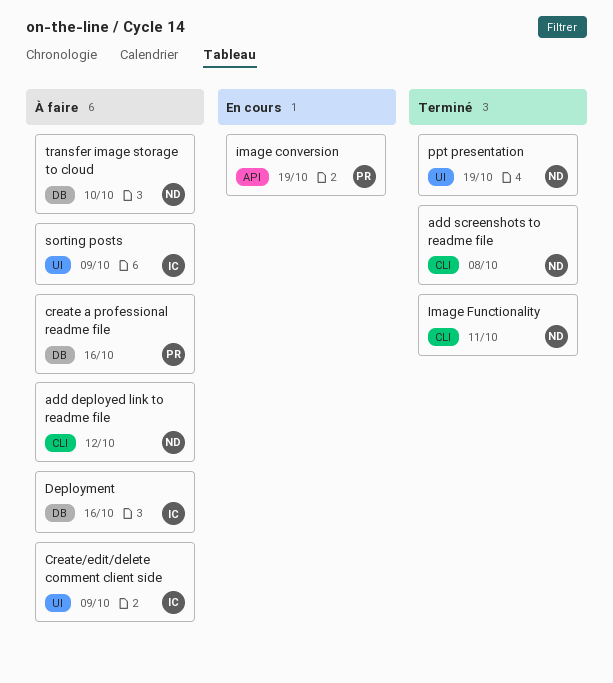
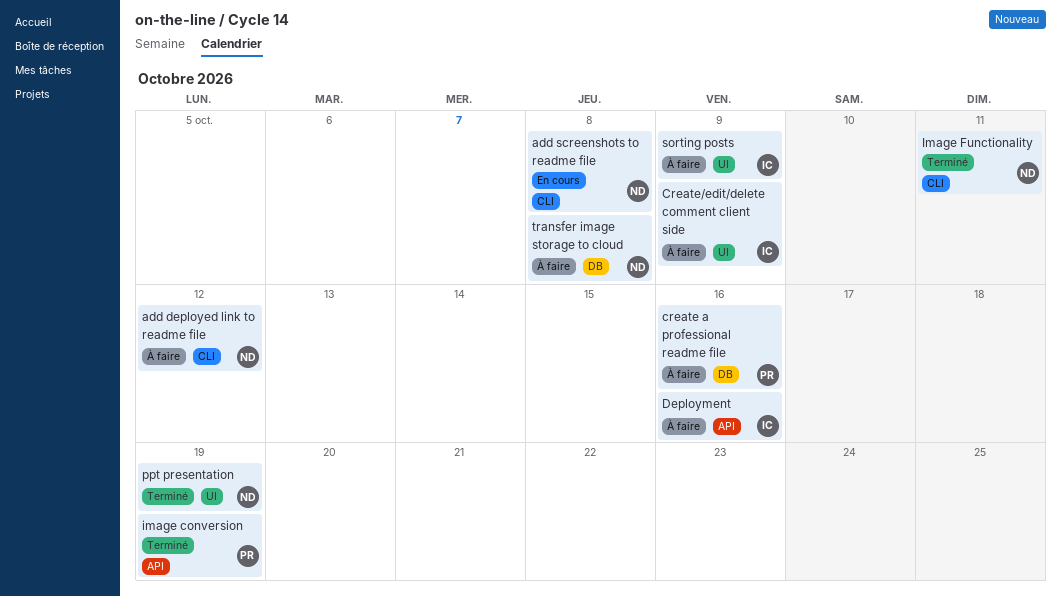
add screenshots to readme file, status: Terminé -> En cours
Deployment, label: DB -> API
image conversion, status: En cours -> Terminé
transfer image storage to cloud, due: Oct 10 -> Oct 8

